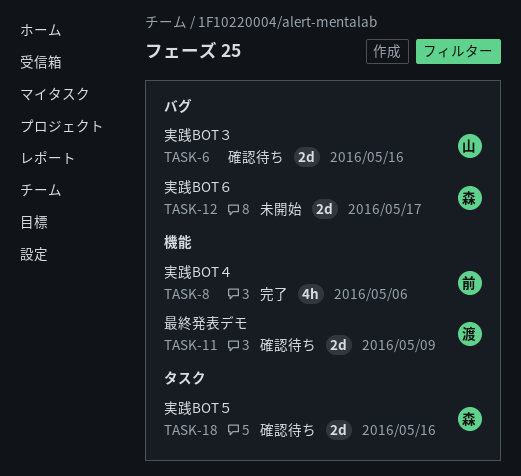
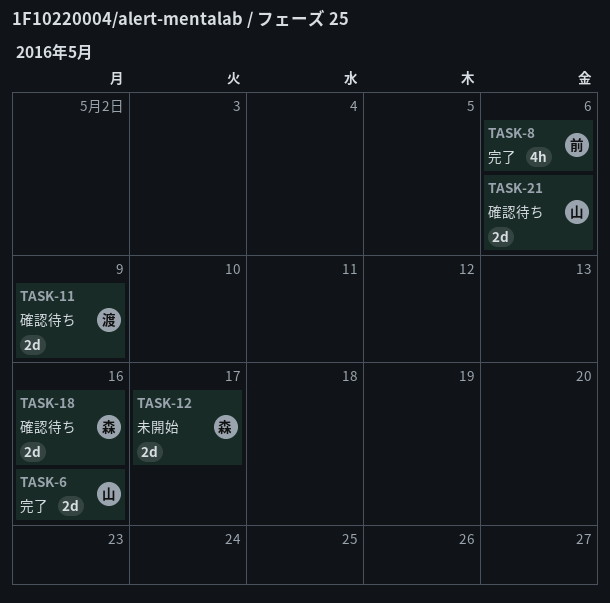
TASK-6, status: 確認待ち -> 完了
TASK-21: none -> present

